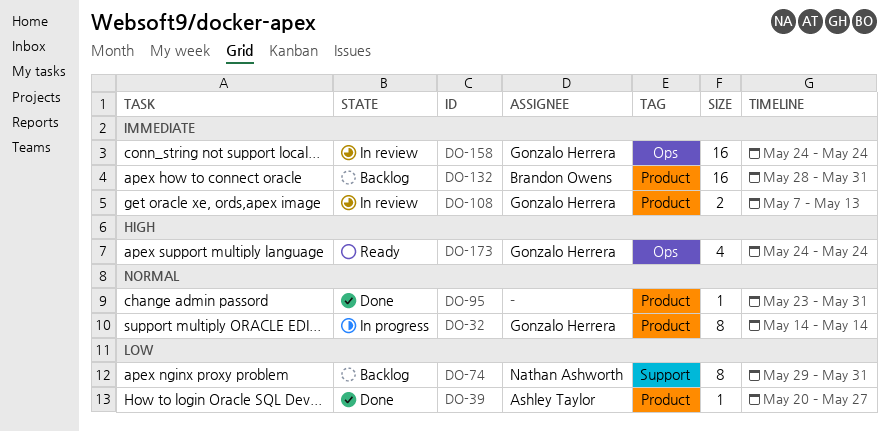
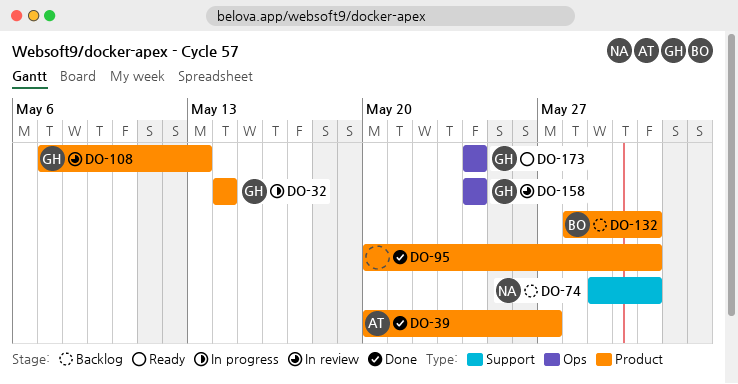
DO-95, start: May 23 -> May 20

